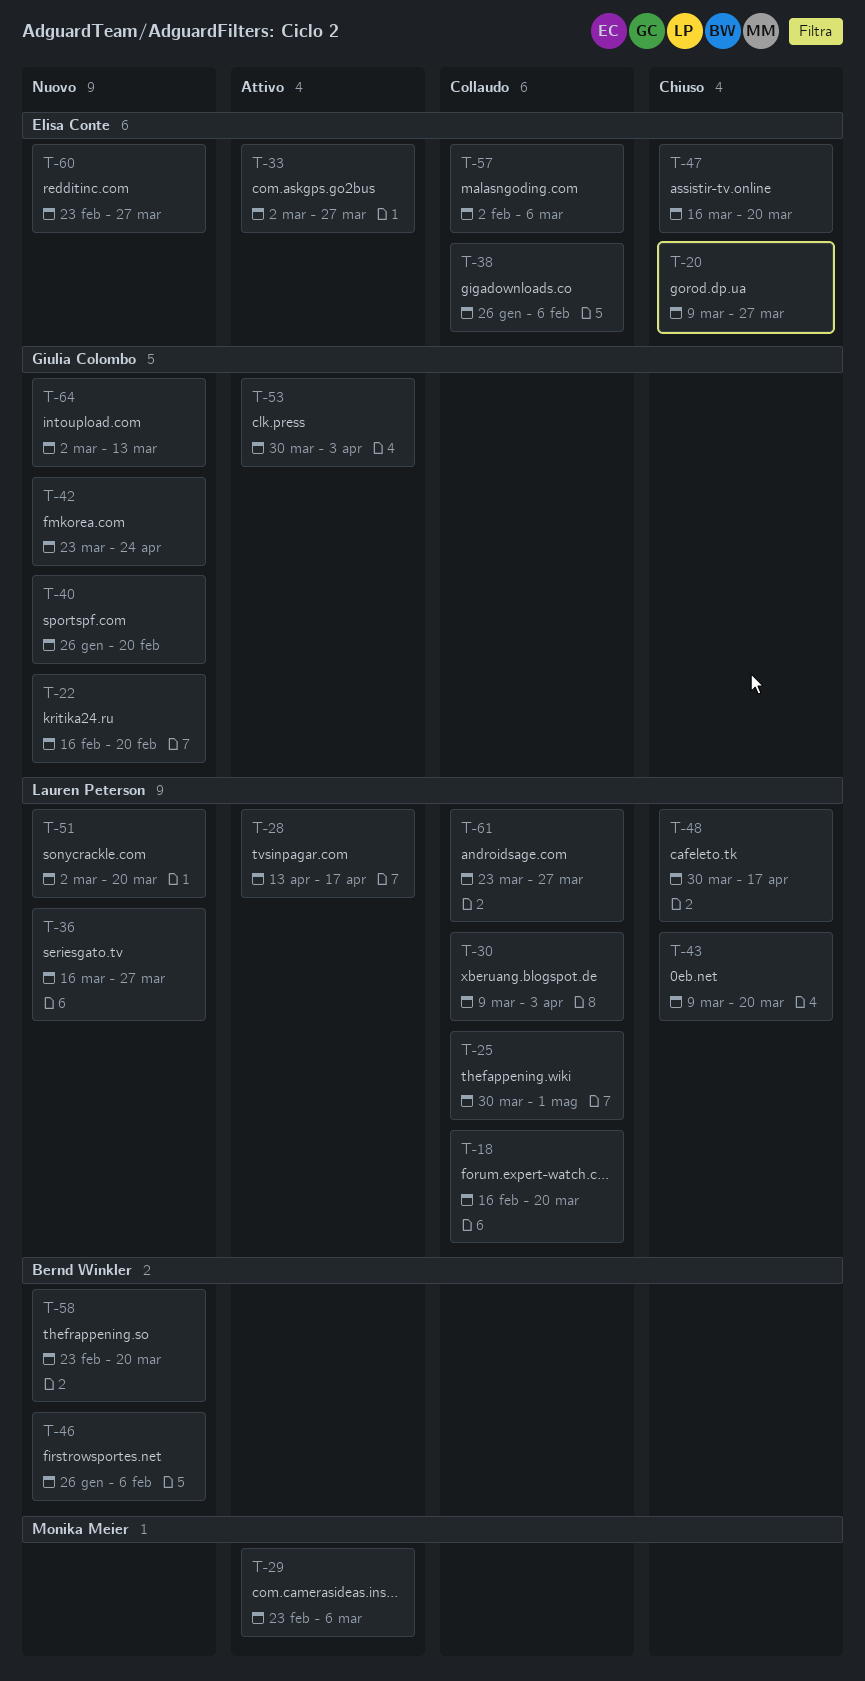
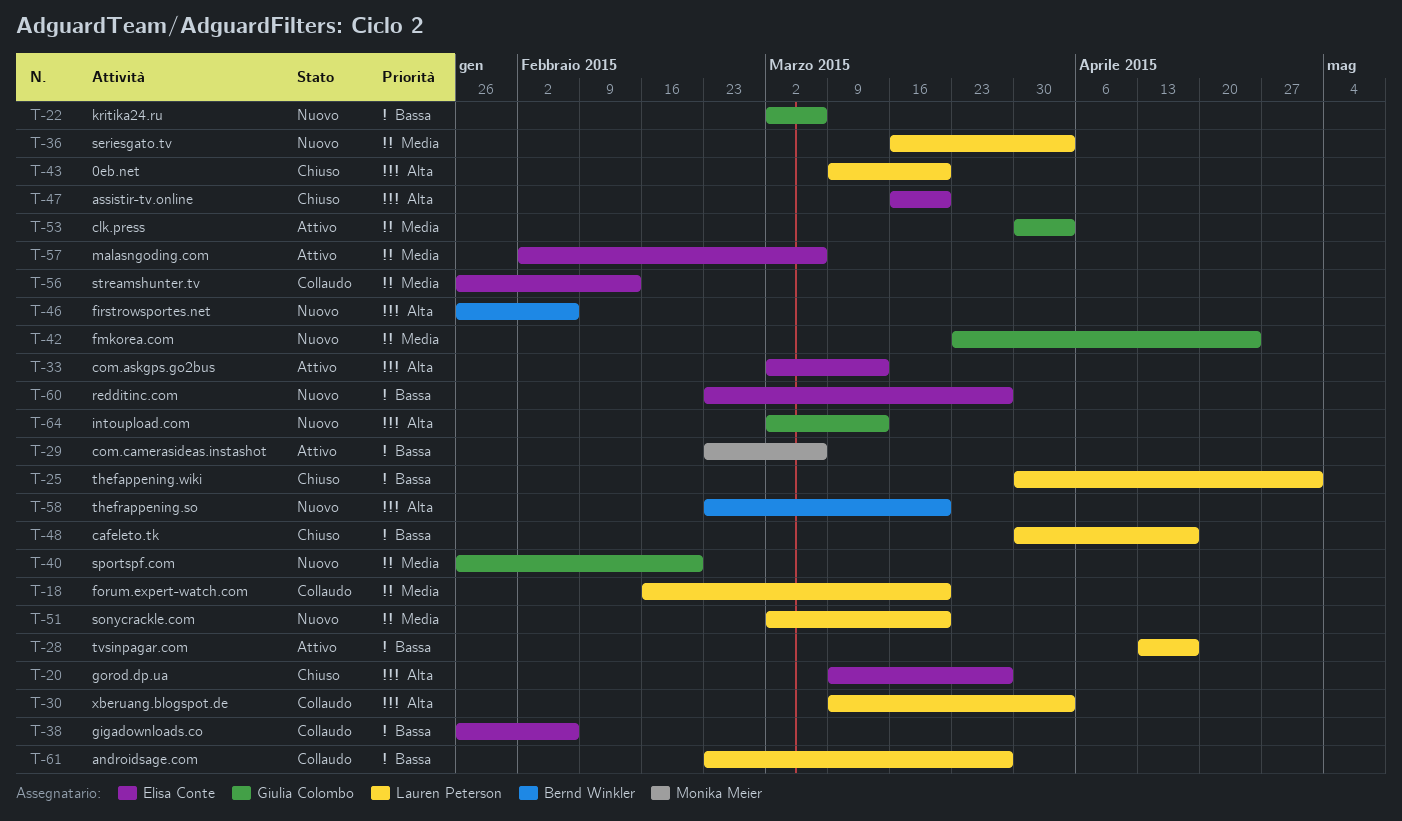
T-22, start: Feb 16 -> Mar 2
T-22, due: Feb 20 -> Mar 6
T-25, status: Collaudo -> Chiuso
T-33, due: Mar 27 -> Mar 13
T-36, due: Mar 27 -> Apr 3
T-56: none -> present
T-57, status: Collaudo -> Attivo
T-61, start: Mar 23 -> Feb 23

